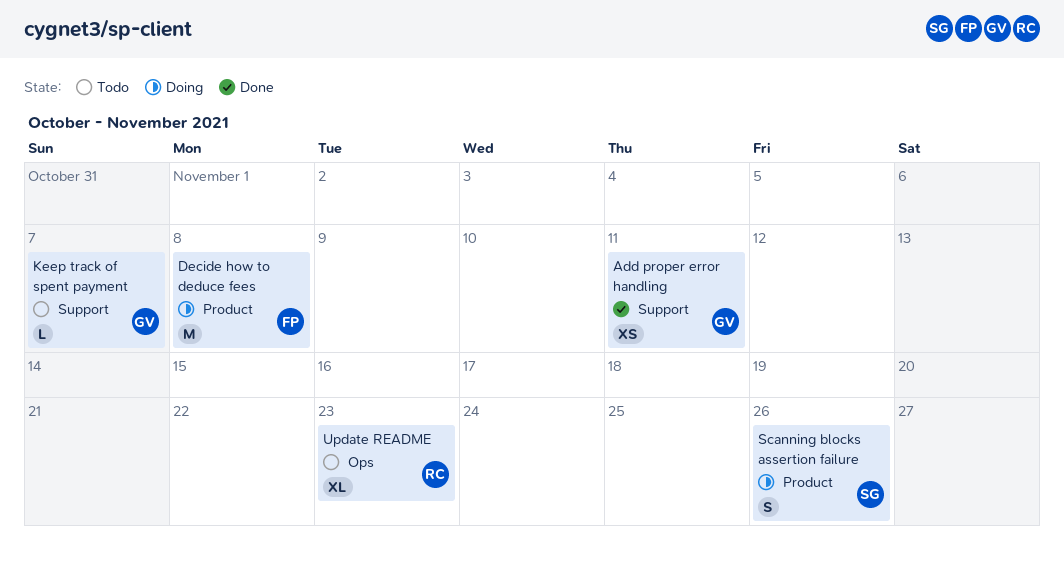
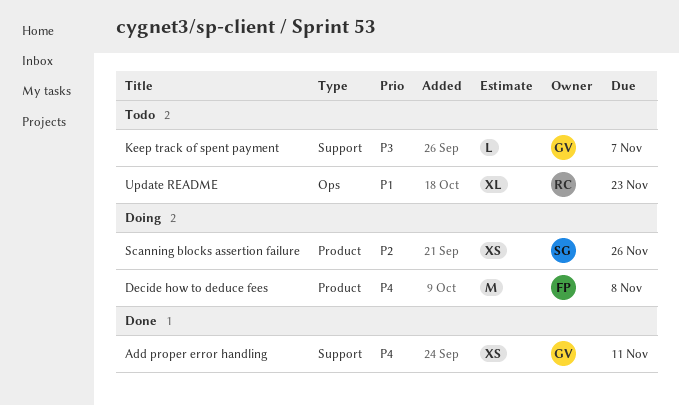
Scanning blocks assertion failure, estimate: S -> XS

